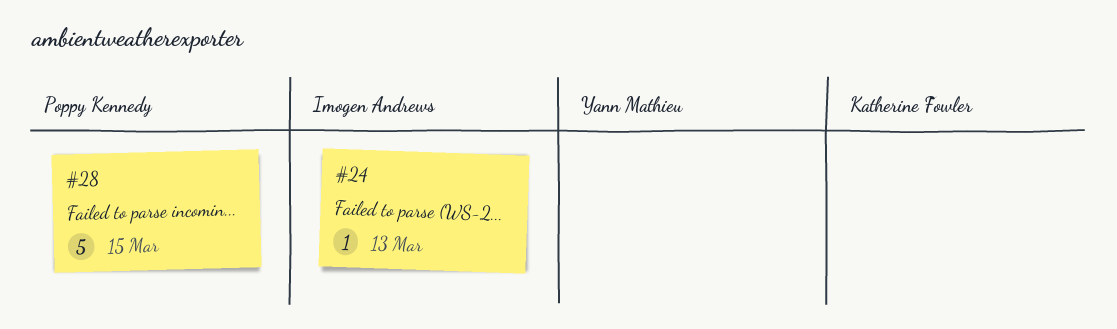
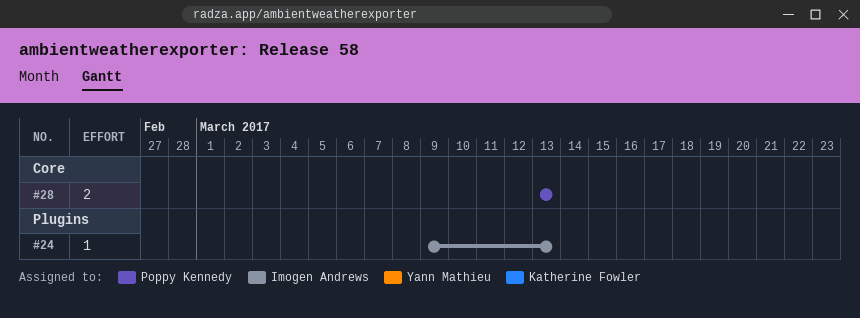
#28, estimate: 5 -> 2
#28, due: Mar 15 -> Mar 13

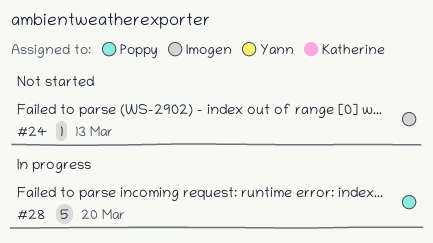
#28, estimate: 2 -> 5
#28, due: Mar 13 -> Mar 20

